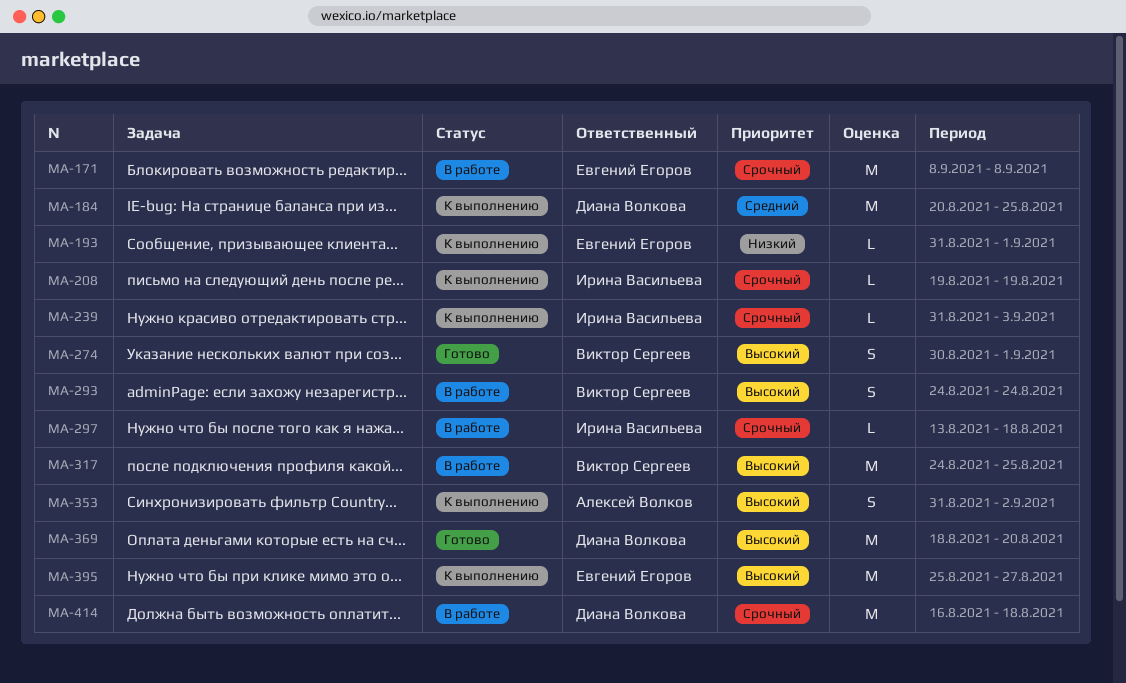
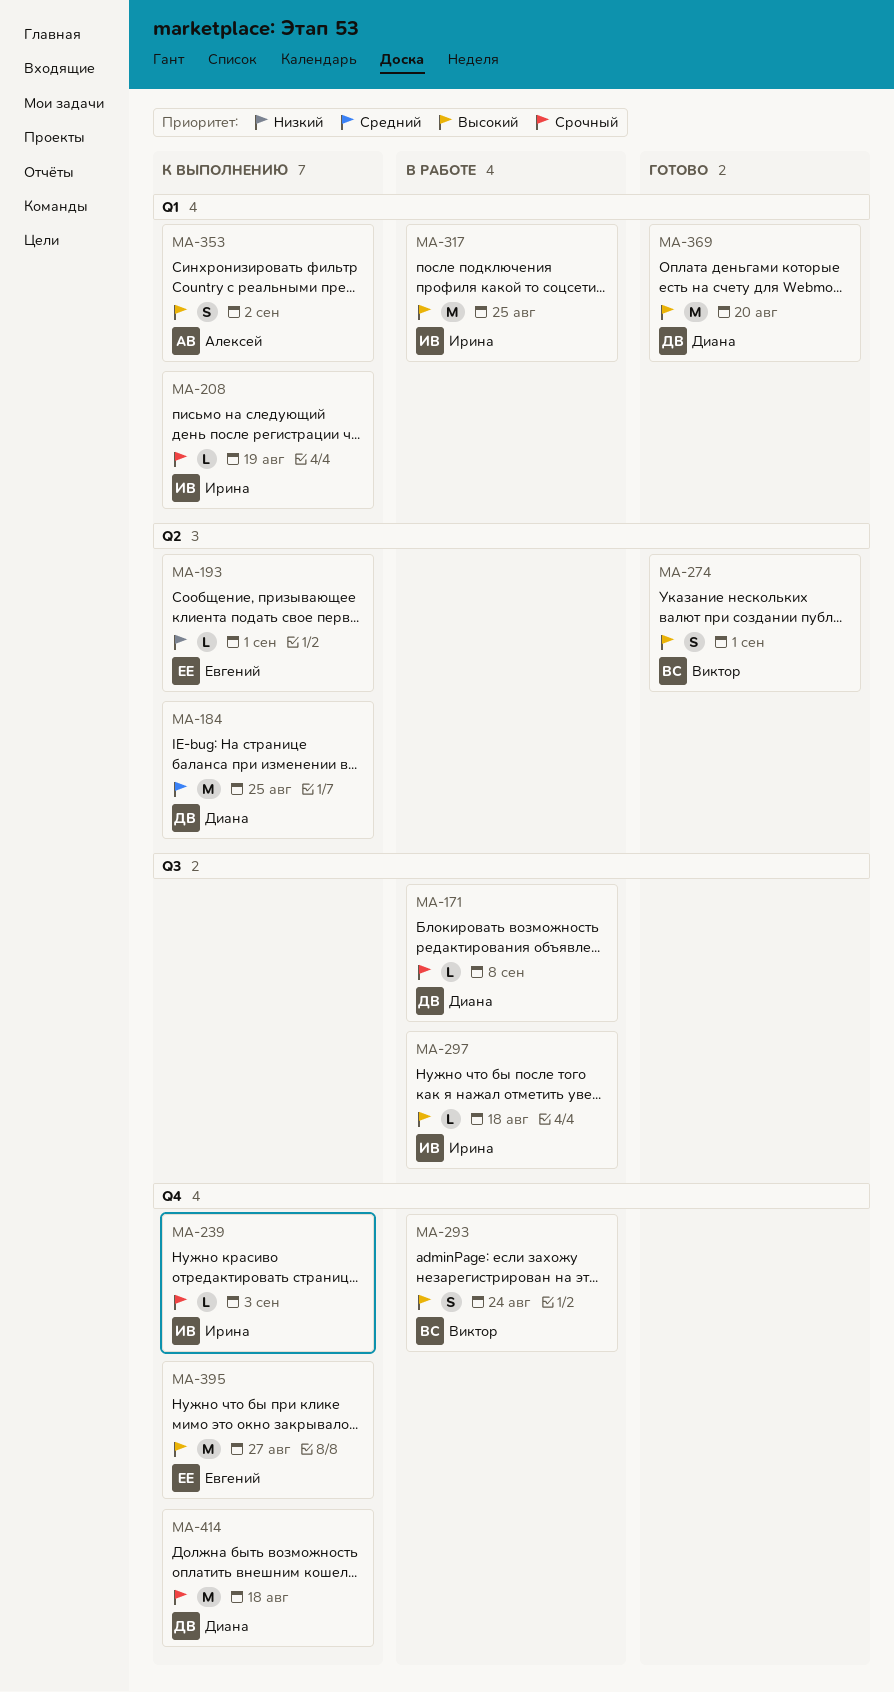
MA-171, owner: Евгений Егоров -> Диана Волкова
MA-171, estimate: M -> L
MA-297, priority: Срочный -> Высокий
MA-317, owner: Виктор Сергеев -> Ирина Васильева
MA-414, status: В работе -> К выполнению

